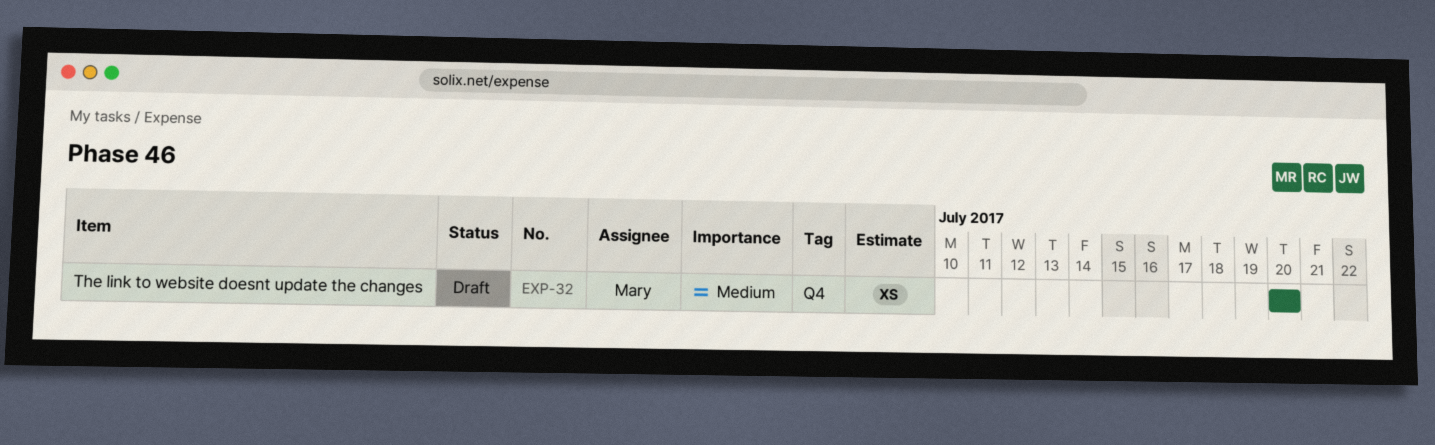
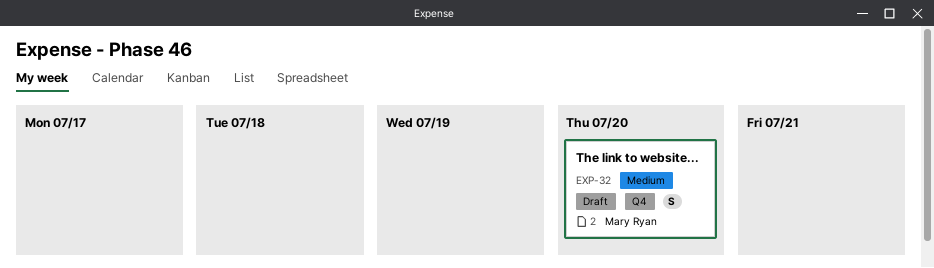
EXP-32, estimate: XS -> S

